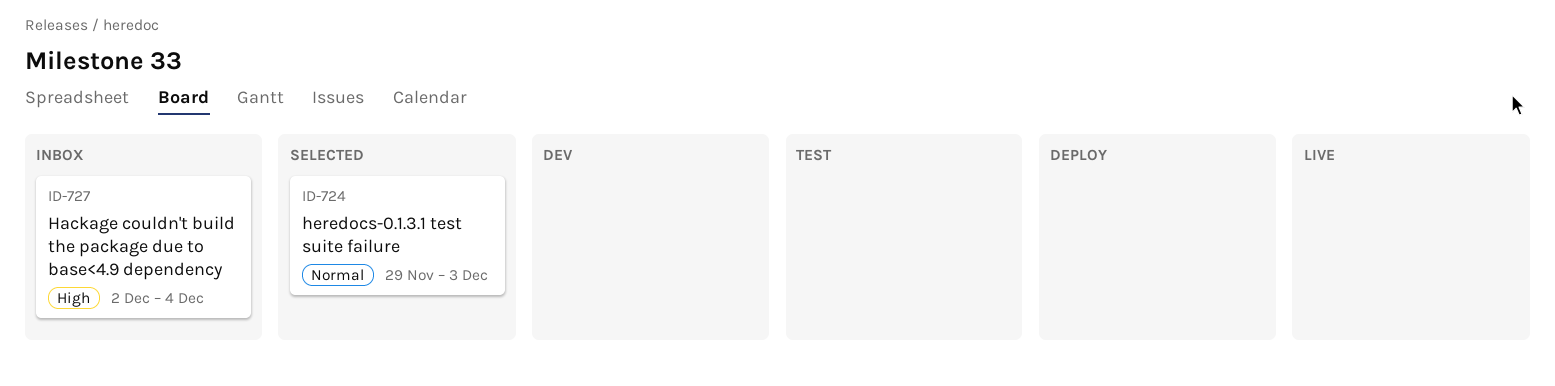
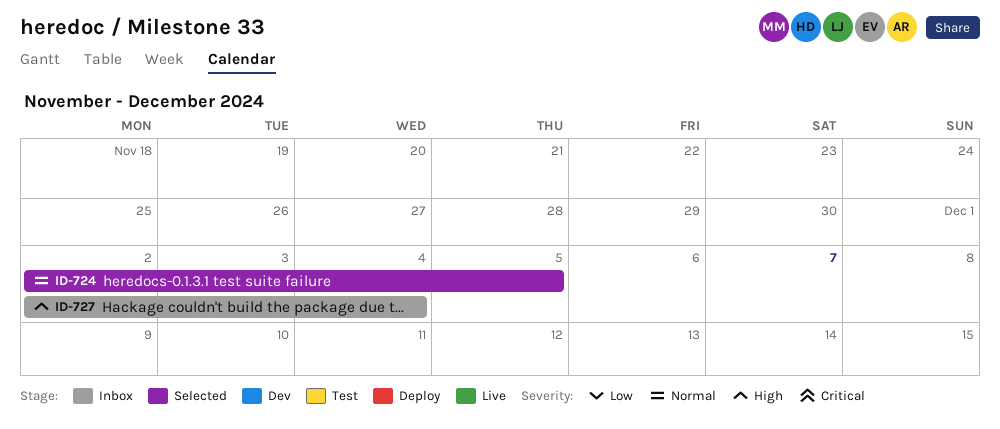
ID-724, start: Nov 29 -> Dec 2
ID-724, due: Dec 3 -> Dec 5

